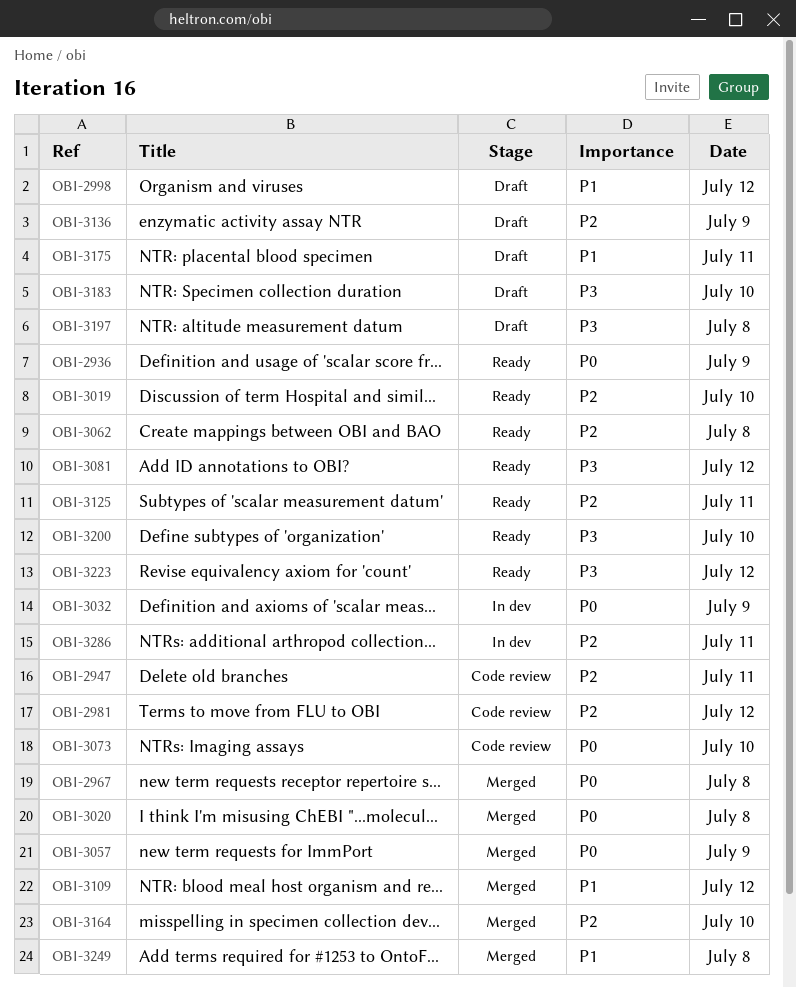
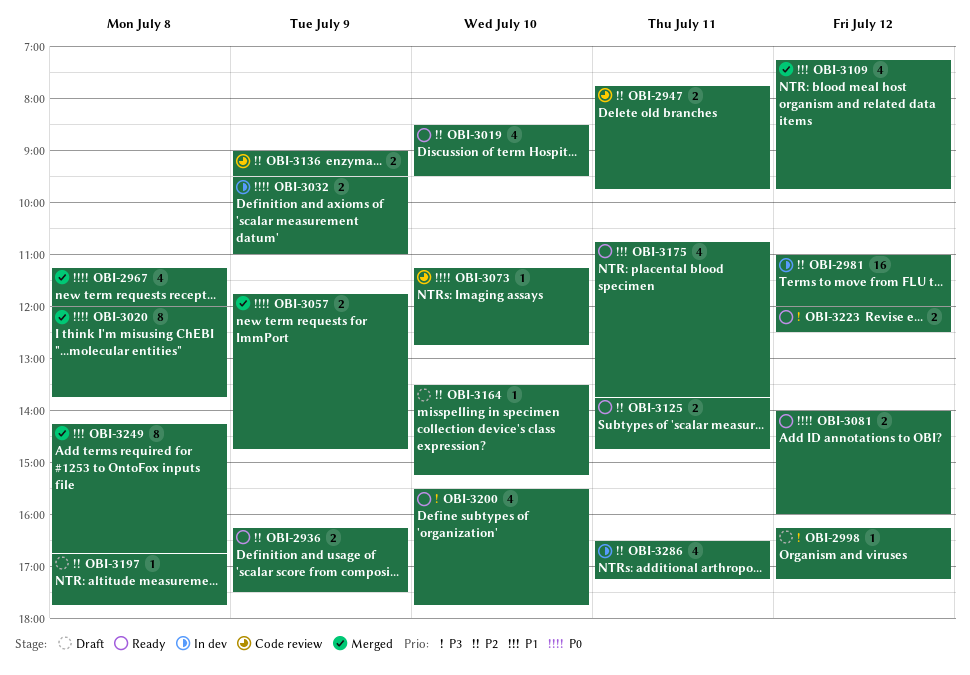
OBI-2936, priority: P0 -> P2
OBI-2981, status: Code review -> In dev
OBI-2998, priority: P1 -> P3
OBI-3062: present -> none
OBI-3081, priority: P3 -> P0
OBI-3136, status: Draft -> Code review
OBI-3164, status: Merged -> Draft
OBI-3175, status: Draft -> Ready
OBI-3183: present -> none
OBI-3197, priority: P3 -> P2

